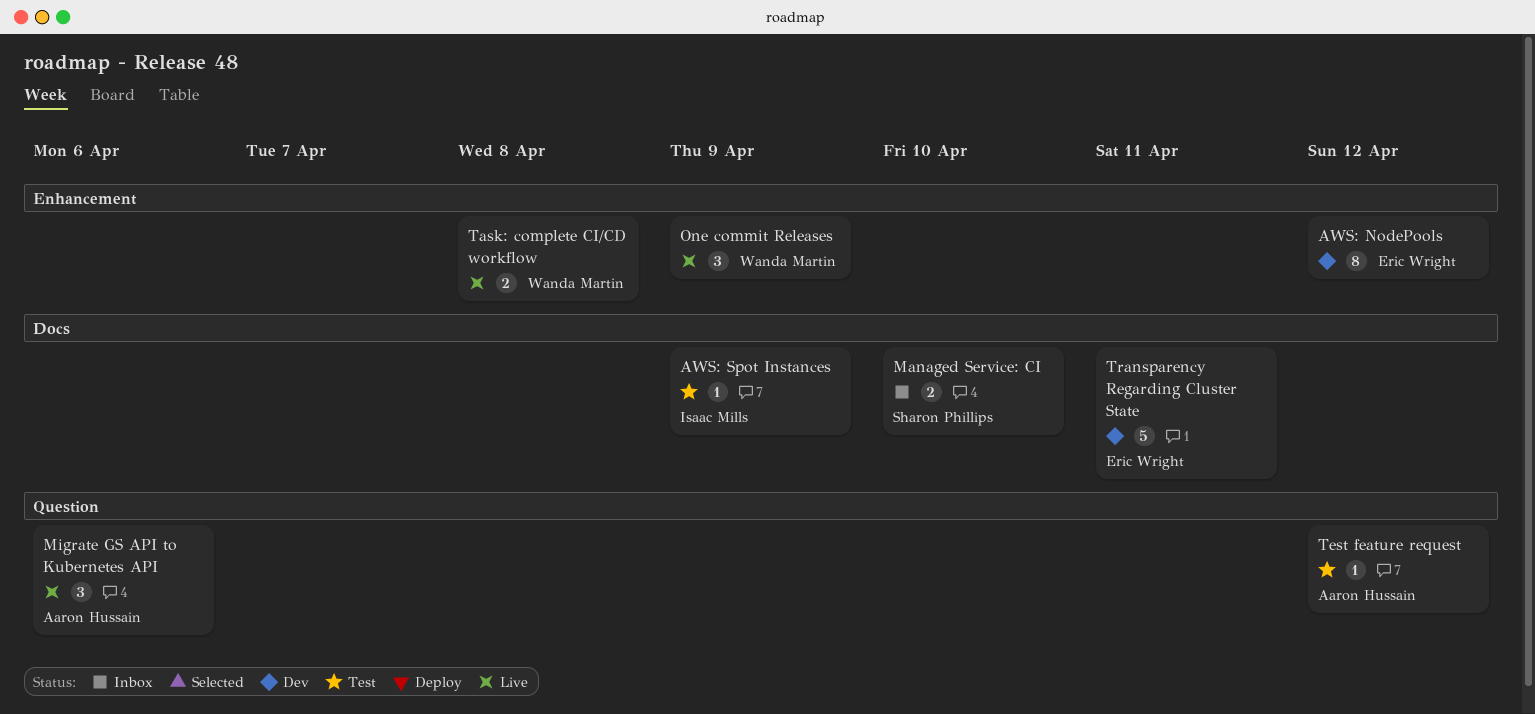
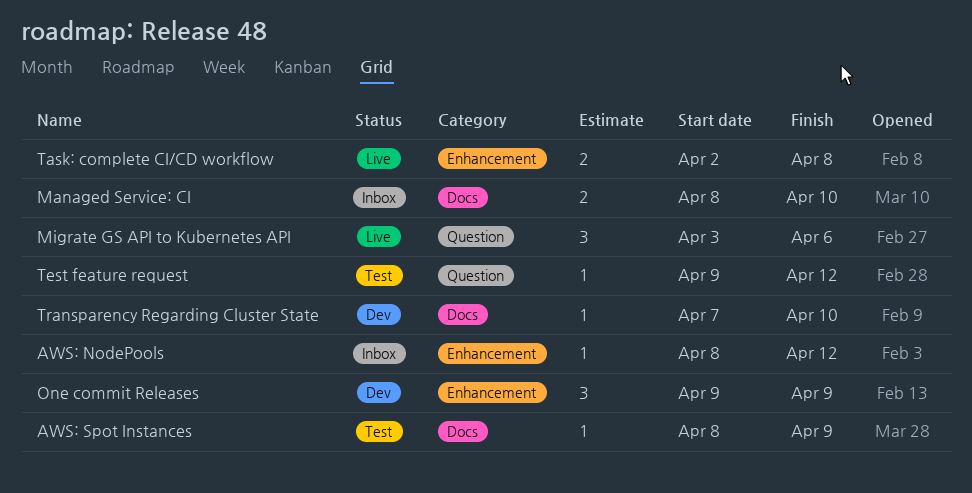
AWS: NodePools, status: Dev -> Inbox
AWS: NodePools, estimate: 8 -> 1
One commit Releases, status: Live -> Dev
Transparency Regarding Cluster State, estimate: 5 -> 1
Transparency Regarding Cluster State, due: Apr 11 -> Apr 10

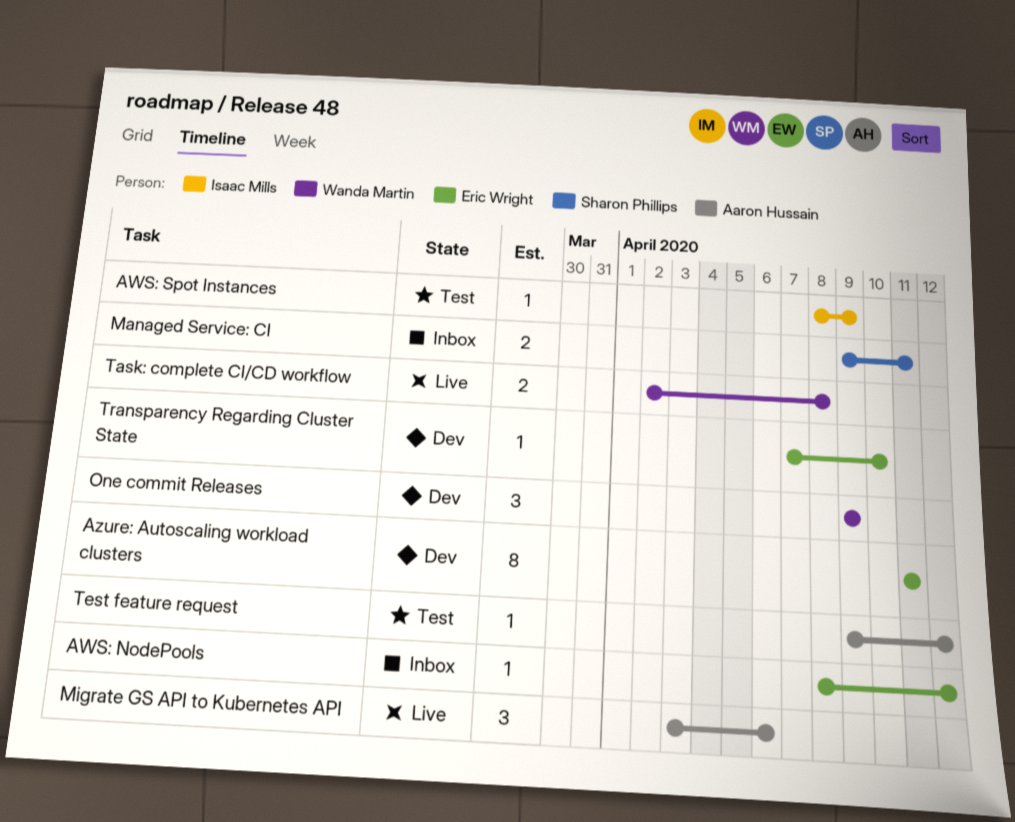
Azure: Autoscaling workload clusters: none -> present
Managed Service: CI, start: Apr 8 -> Apr 9
Managed Service: CI, due: Apr 10 -> Apr 11

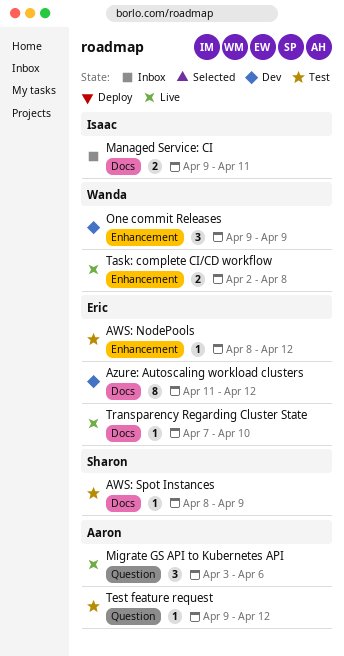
AWS: NodePools, status: Inbox -> Test
AWS: Spot Instances, owner: Isaac Mills -> Sharon Phillips
Azure: Autoscaling workload clusters, due: Apr 11 -> Apr 12
Managed Service: CI, owner: Sharon Phillips -> Isaac Mills
Transparency Regarding Cluster State, status: Dev -> Live

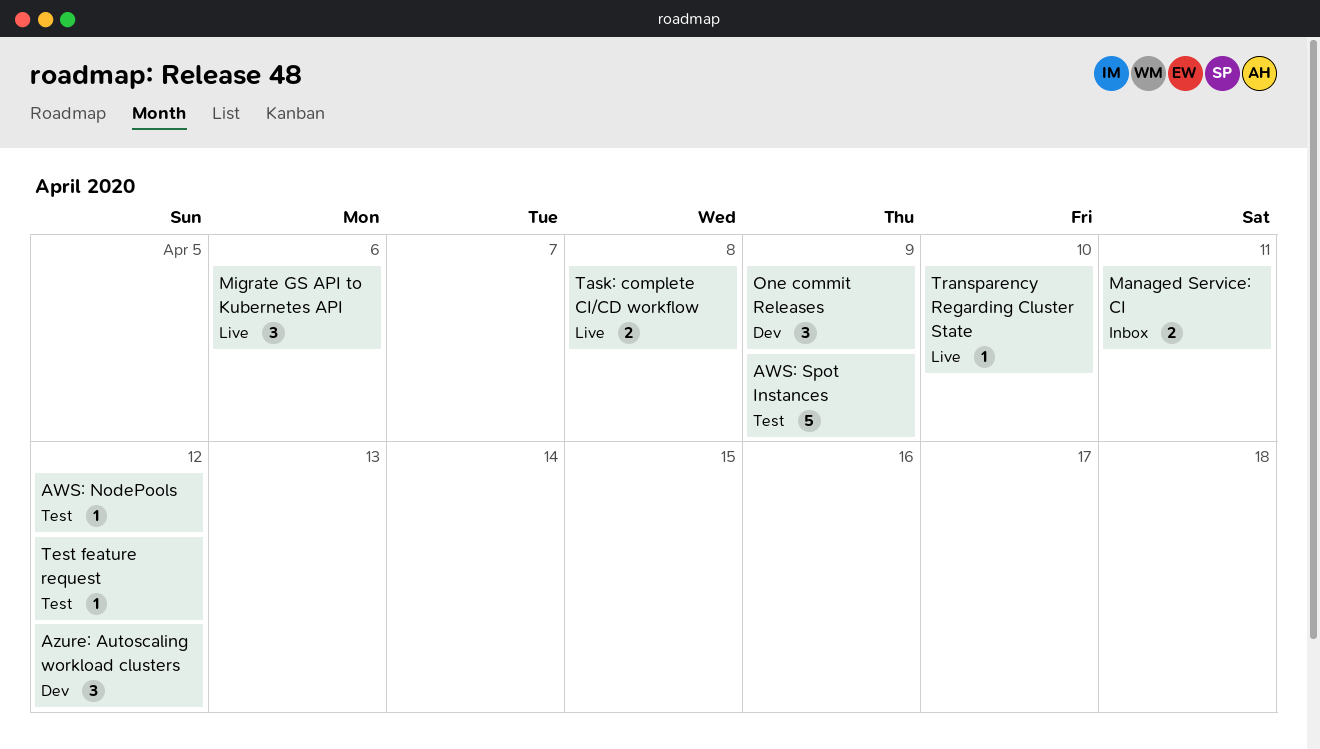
AWS: Spot Instances, estimate: 1 -> 5
Azure: Autoscaling workload clusters, estimate: 8 -> 3

